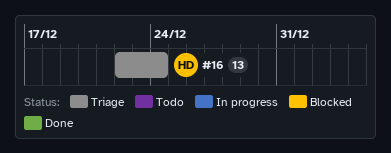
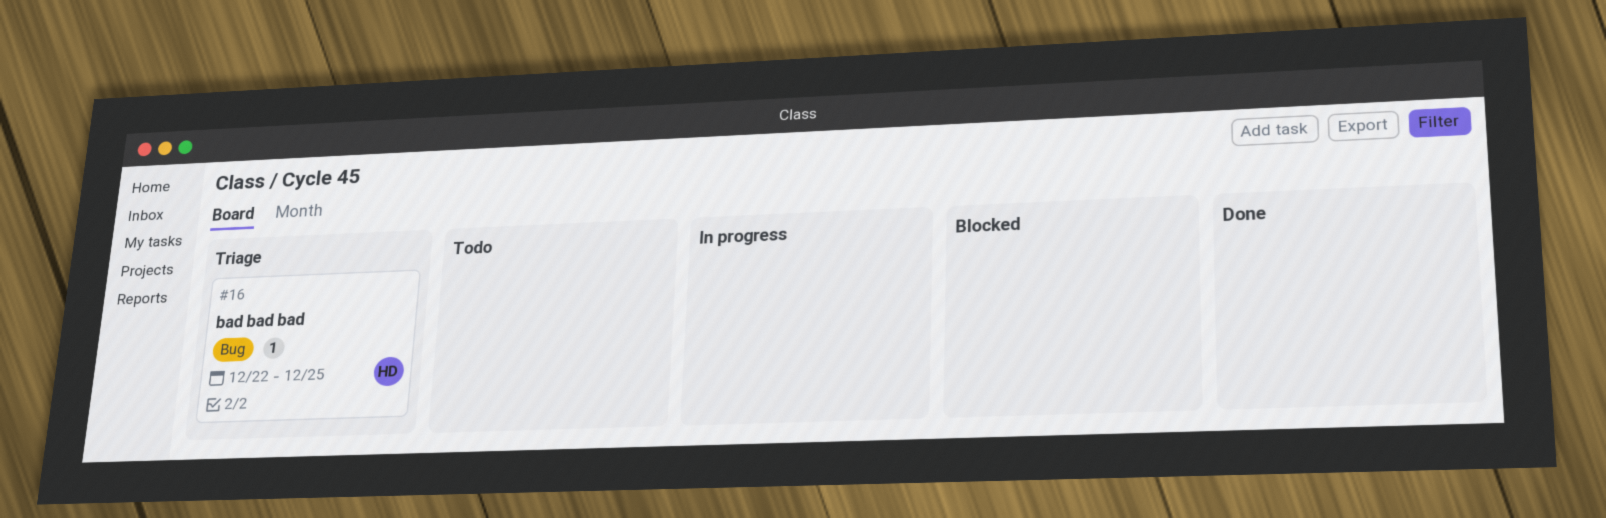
#16, estimate: 13 -> 1
#16, due: Dec 24 -> Dec 25

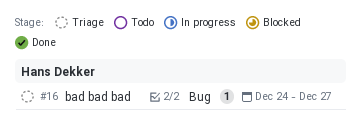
#16, start: Dec 22 -> Dec 24
#16, due: Dec 25 -> Dec 27

